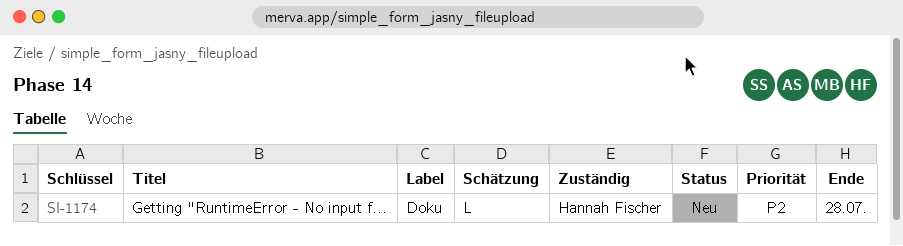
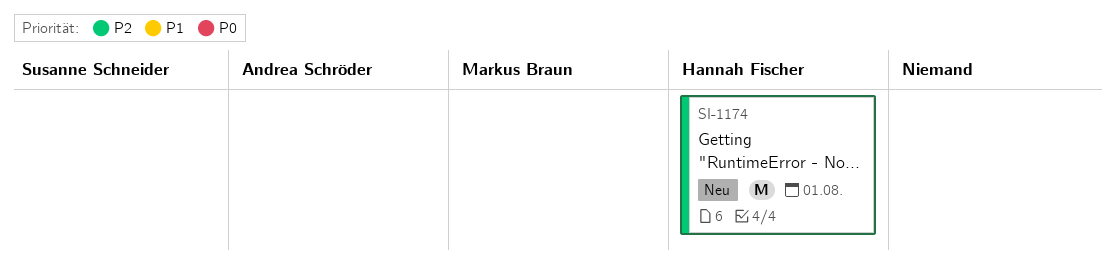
SI-1174, estimate: L -> M
SI-1174, due: Jul 28 -> Aug 1

